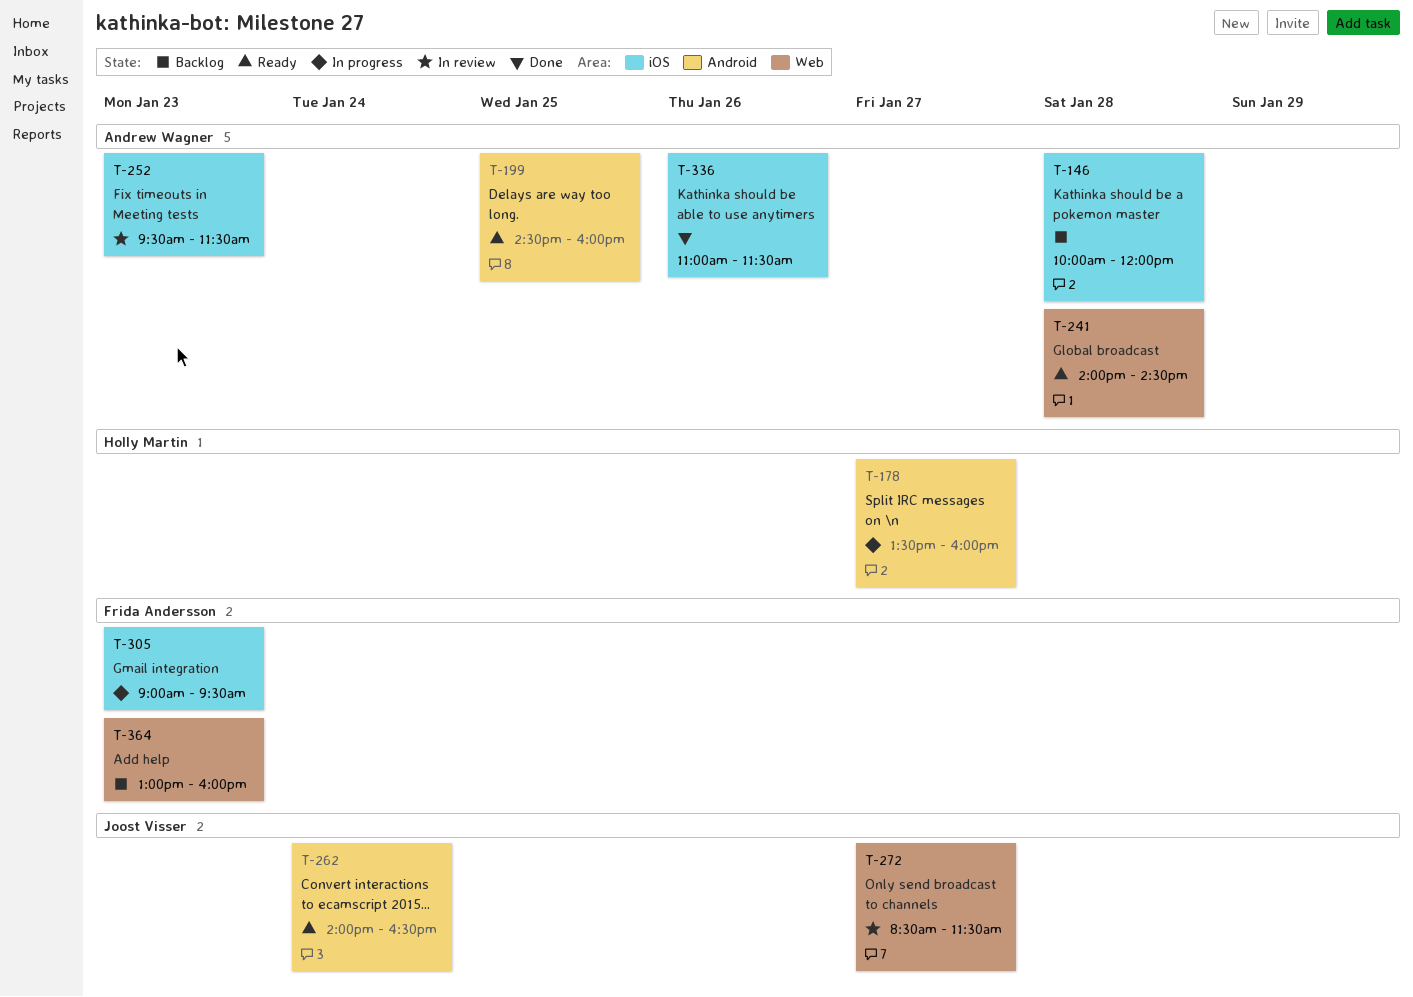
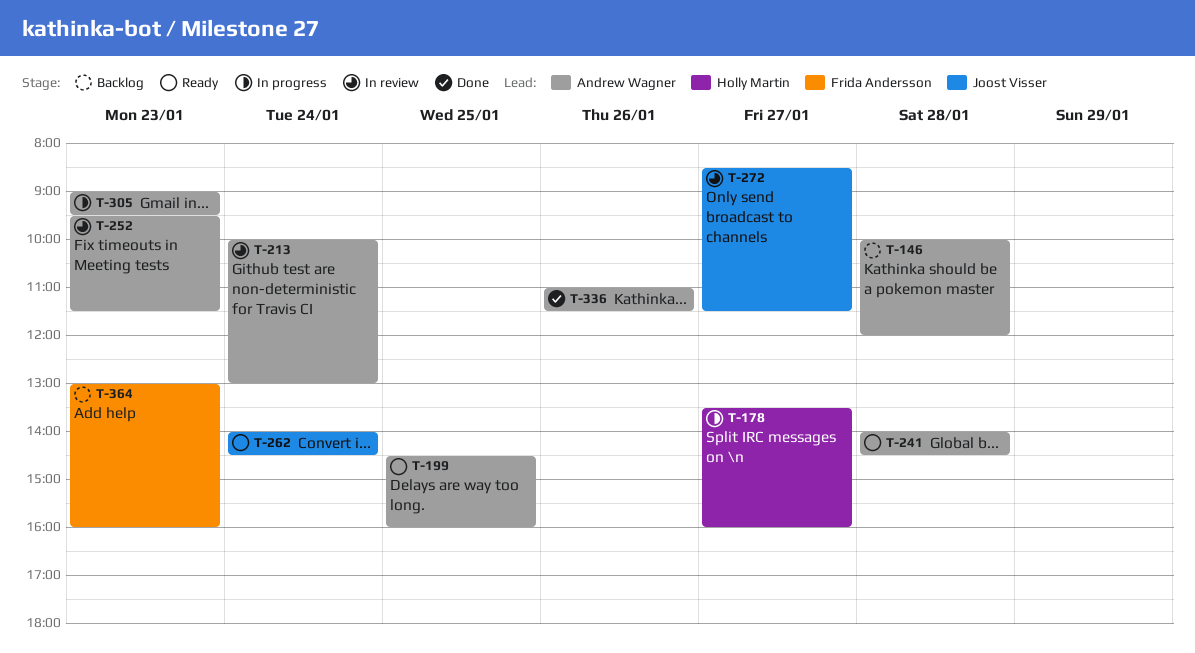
T-213: none -> present
T-262, ends: 16:30 -> 14:30
T-305, owner: Frida Andersson -> Andrew Wagner

